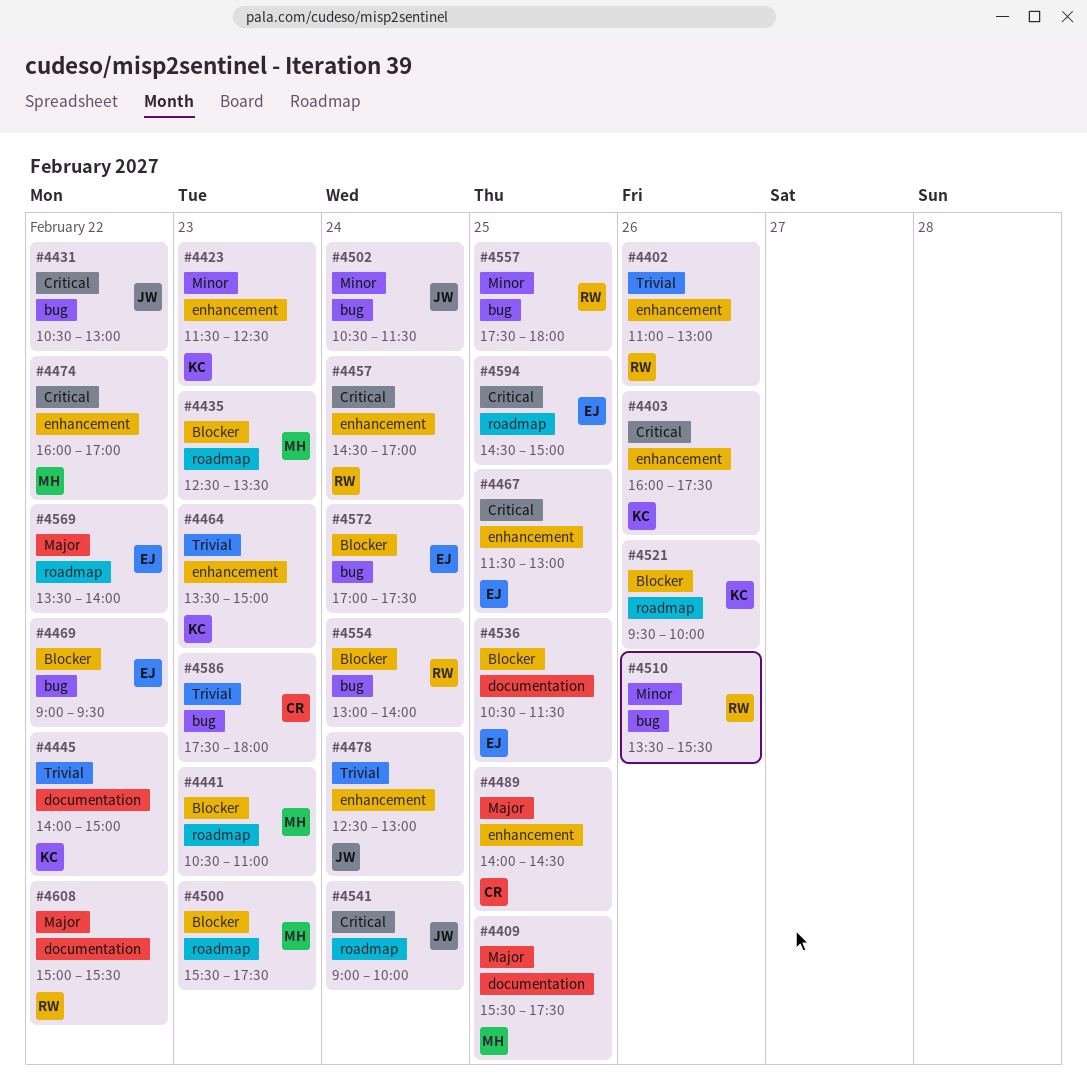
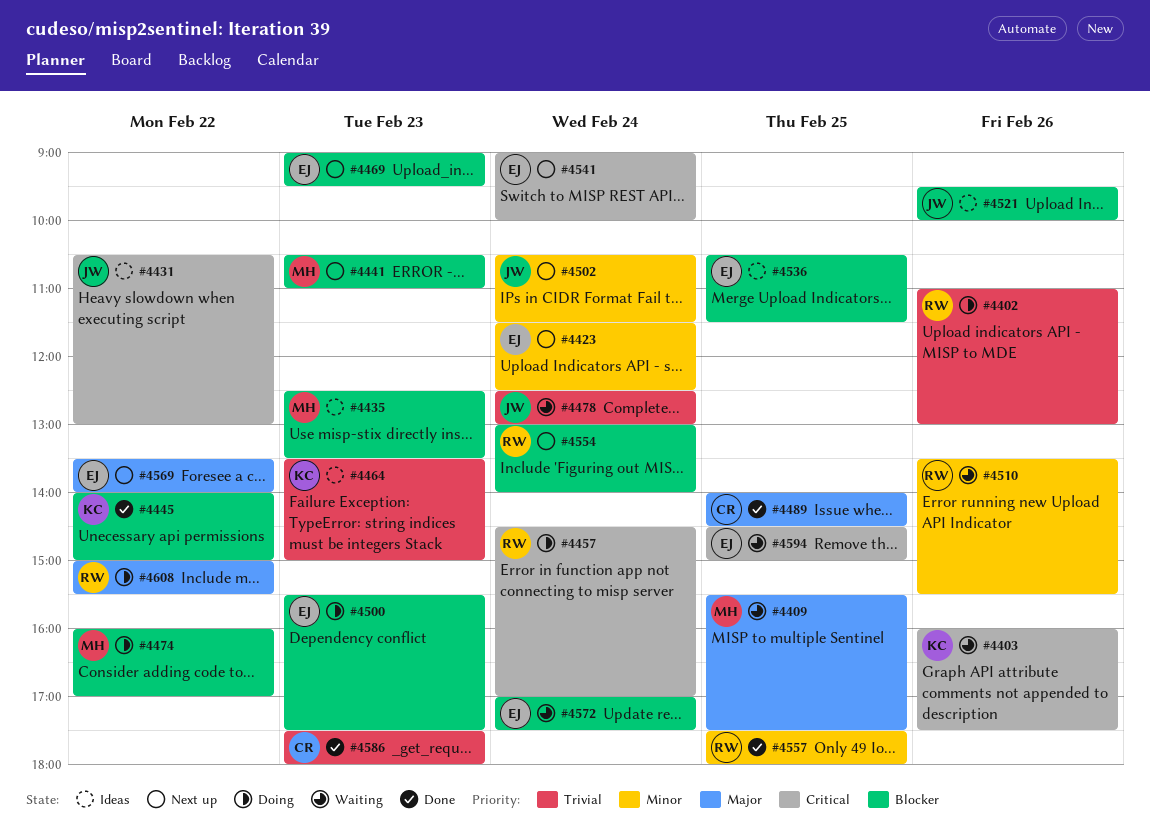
#4423, owner: KC -> EJ
#4423, day: Feb 23 -> Feb 24
#4445, priority: Trivial -> Blocker
#4467: present -> none
#4469, day: Feb 22 -> Feb 23
#4474, priority: Critical -> Blocker
#4500, owner: MH -> EJ
#4521, owner: KC -> JW
#4541, owner: JW -> EJ

